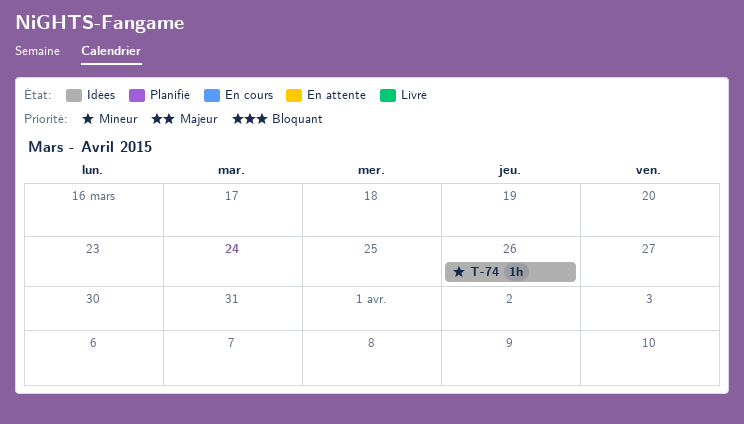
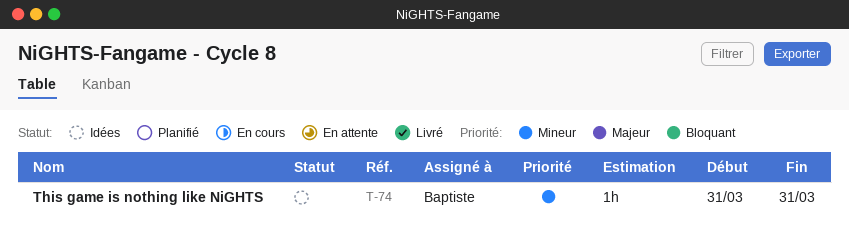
T-74, start: Mar 26 -> Mar 31
T-74, due: Mar 26 -> Mar 31

